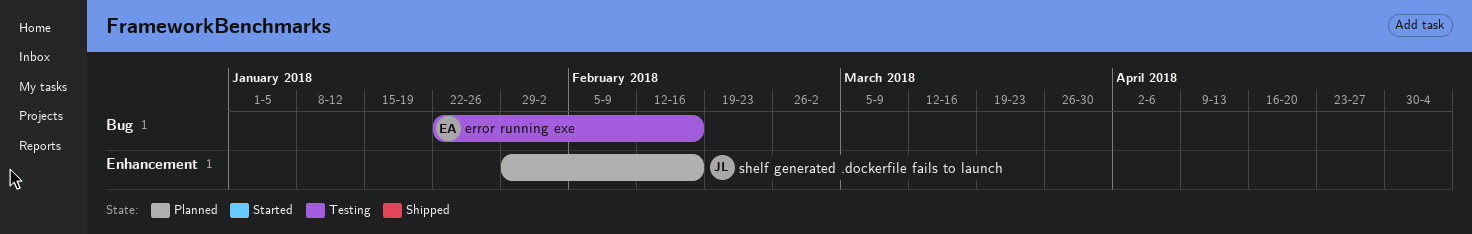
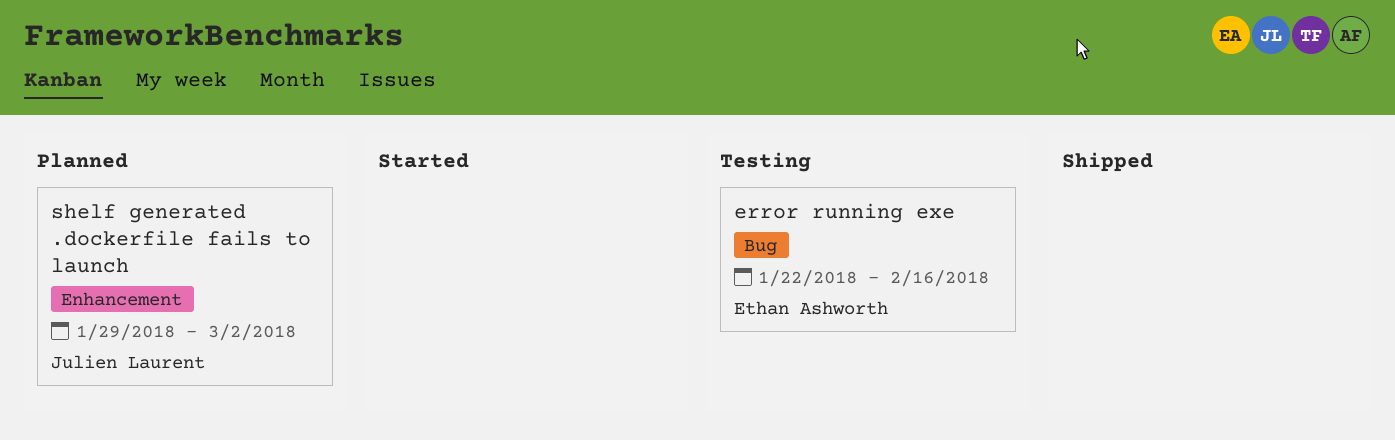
shelf generated .dockerfile fails to launch, due: Feb 16 -> Mar 2

